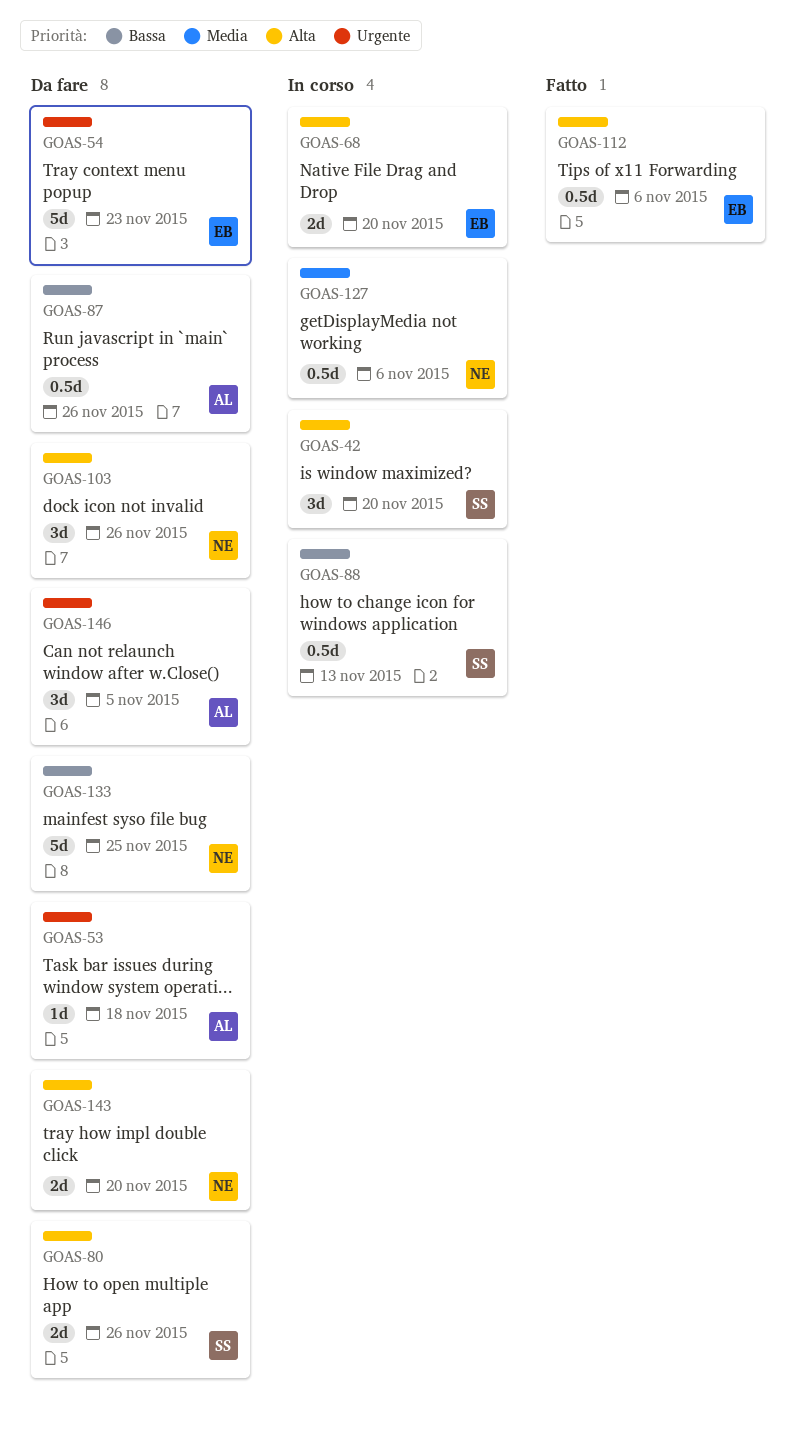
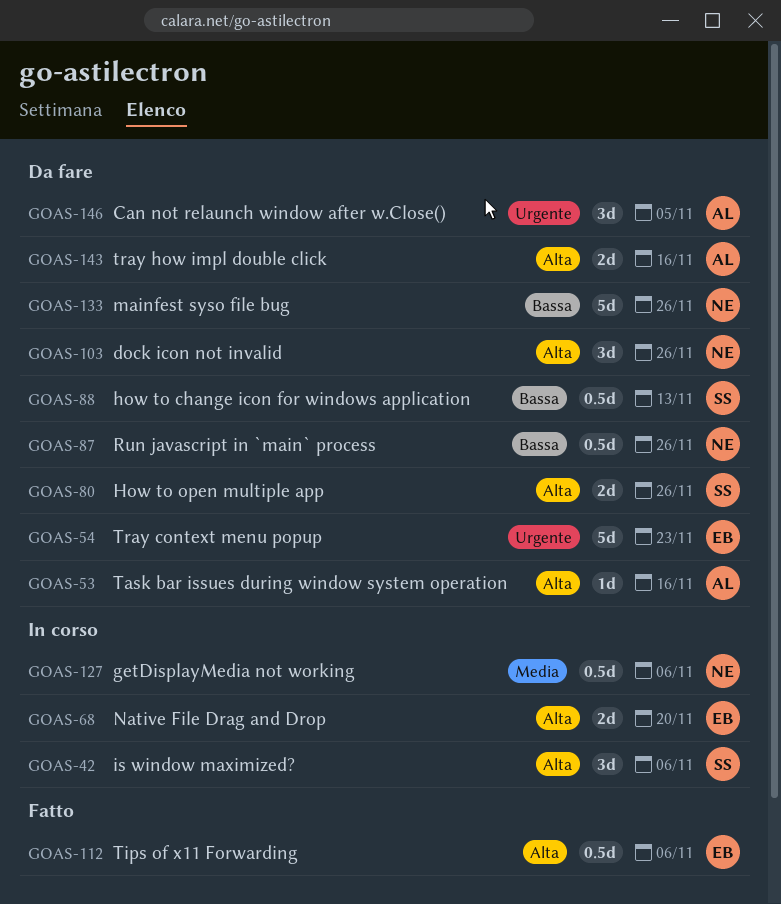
GOAS-42, due: Nov 20 -> Nov 6
GOAS-53, priority: Urgente -> Alta
GOAS-53, due: Nov 18 -> Nov 16
GOAS-87, owner: AL -> NE
GOAS-88, status: In corso -> Da fare
GOAS-133, due: Nov 25 -> Nov 26
GOAS-143, owner: NE -> AL
GOAS-143, due: Nov 20 -> Nov 16

